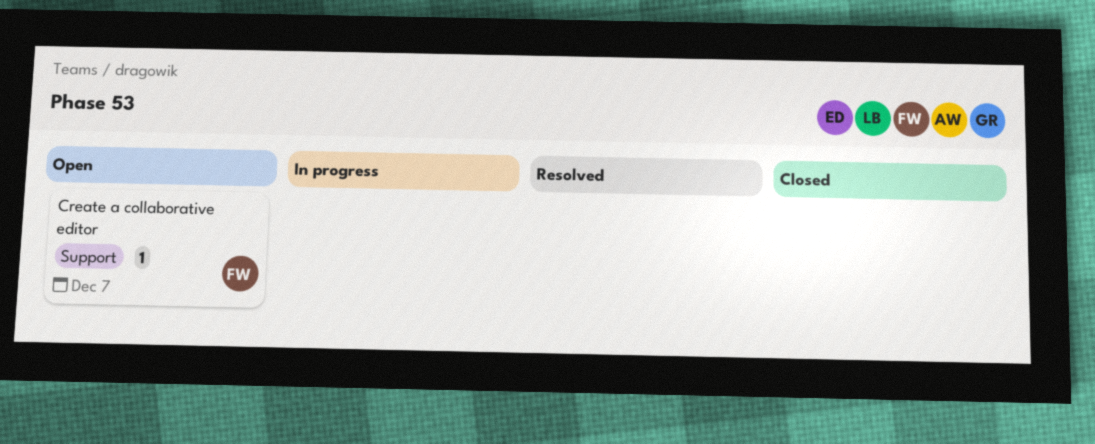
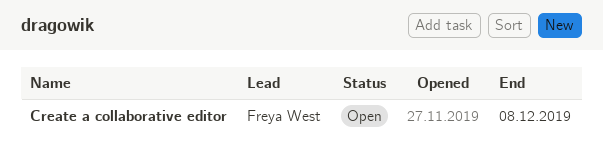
Create a collaborative editor, due: Dec 7 -> Dec 8

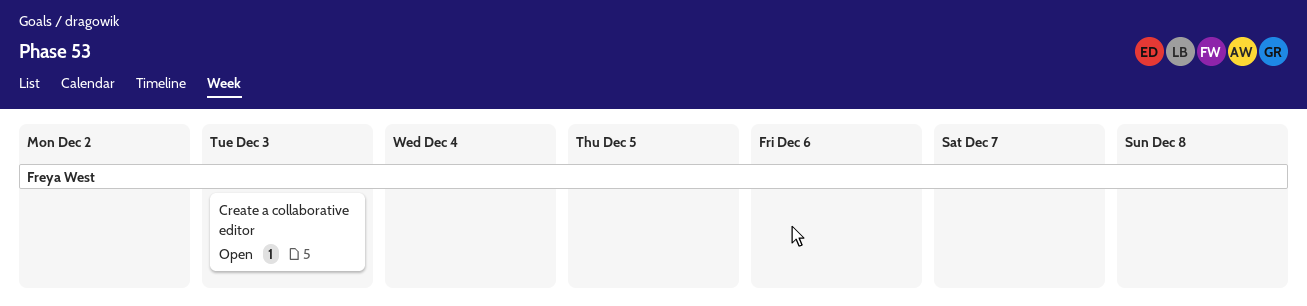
Create a collaborative editor, due: Dec 8 -> Dec 3

